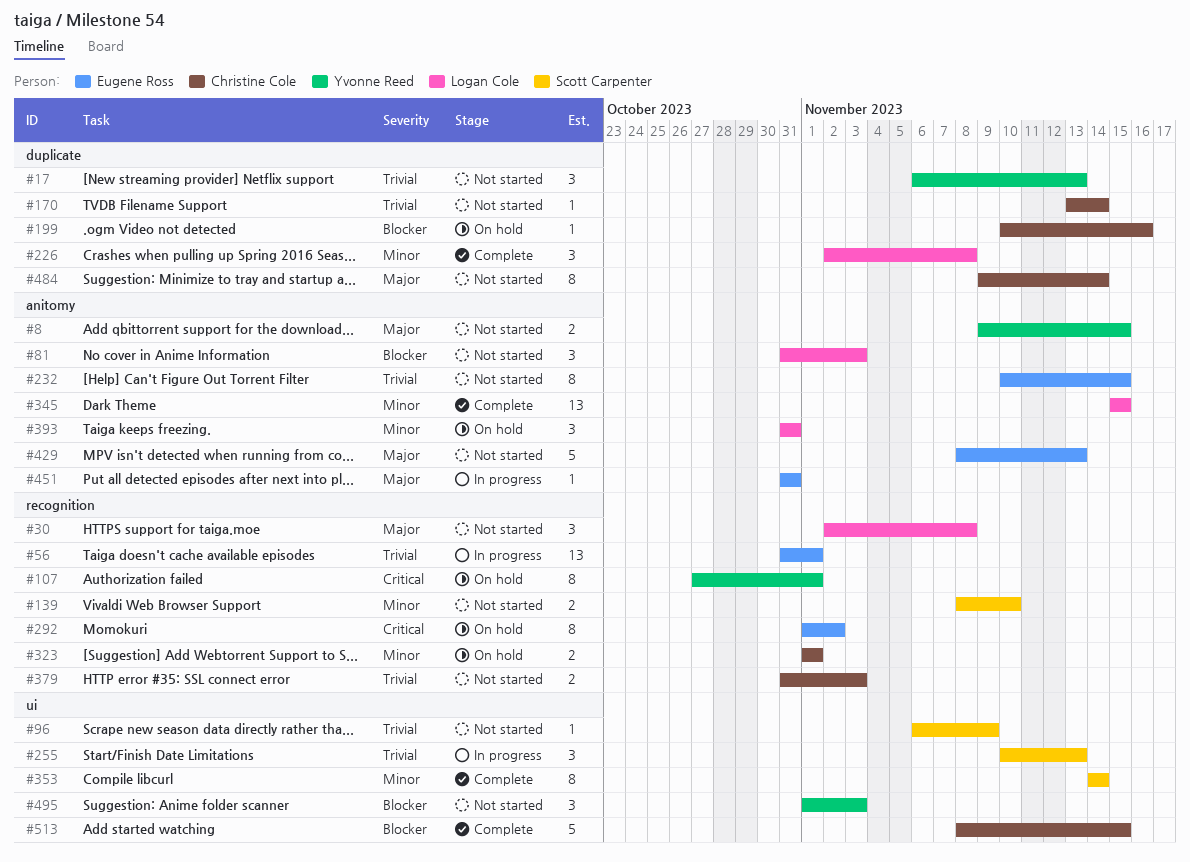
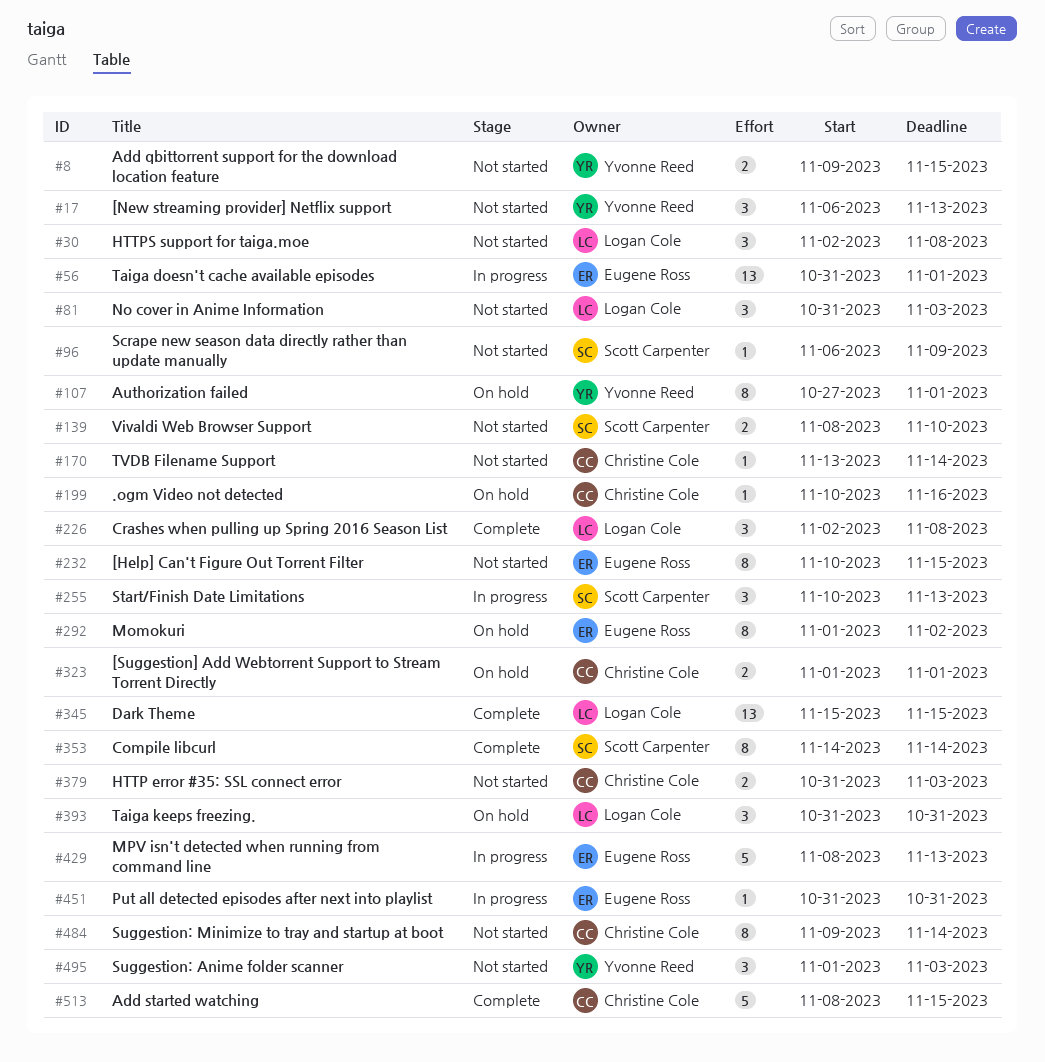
#429, status: Not started -> In progress

